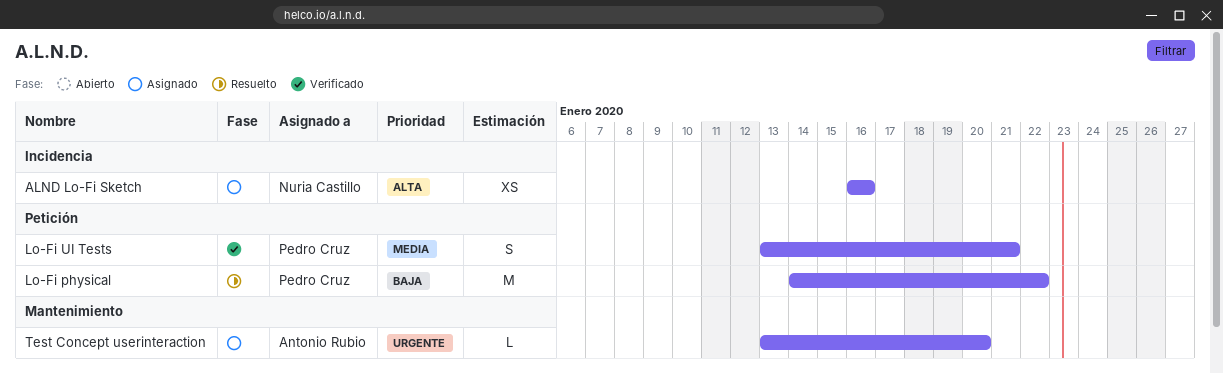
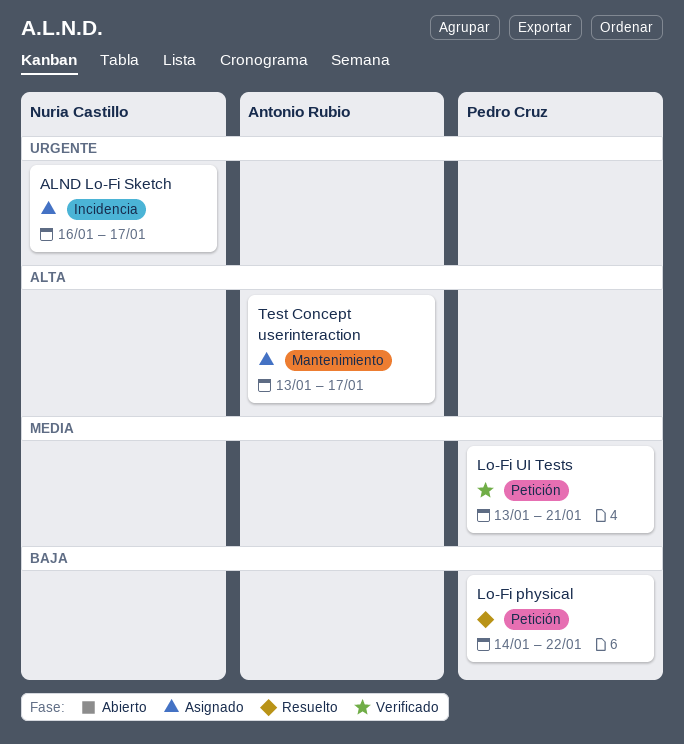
ALND Lo-Fi Sketch, priority: Alta -> Urgente
ALND Lo-Fi Sketch, due: Jan 16 -> Jan 17
Test Concept userinteraction, priority: Urgente -> Alta
Test Concept userinteraction, due: Jan 20 -> Jan 17

